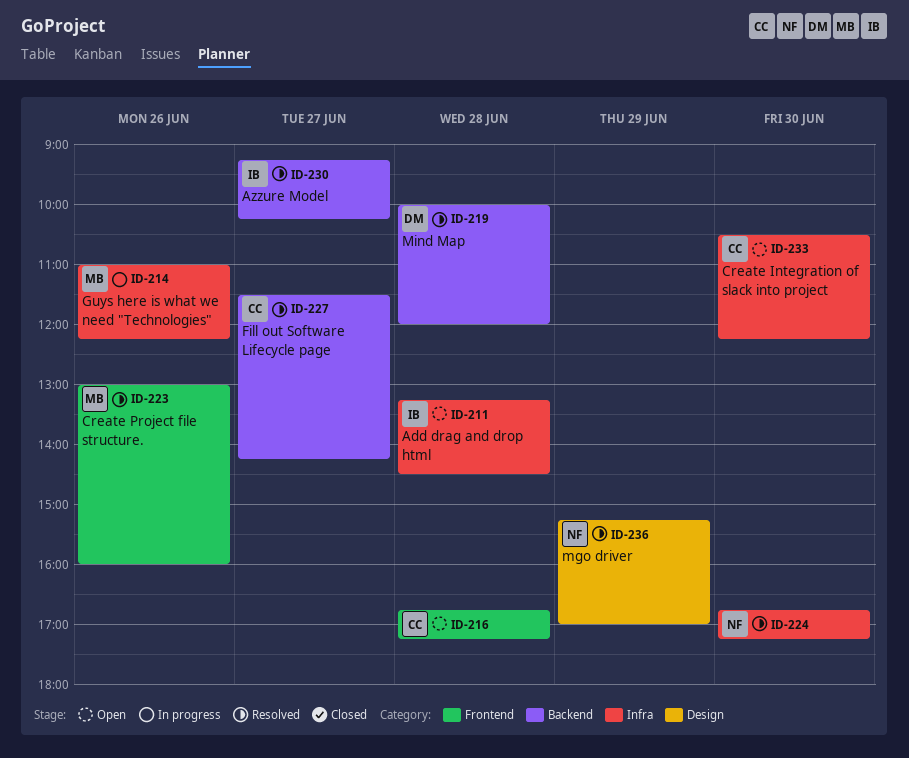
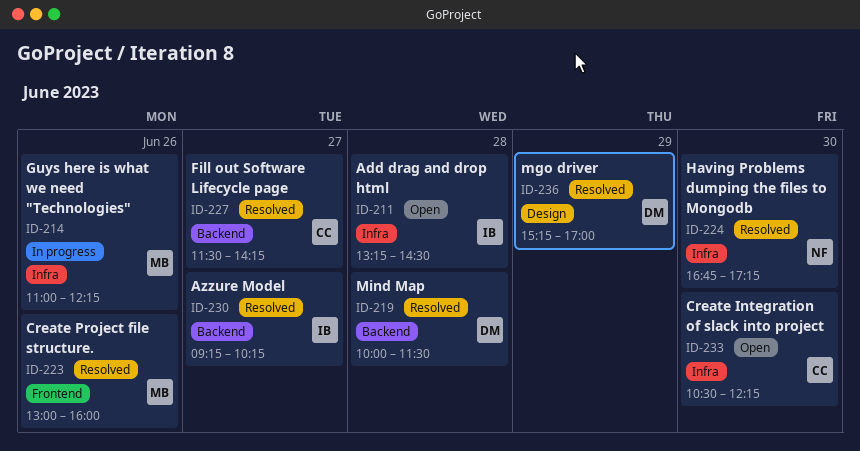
ID-216: present -> none
ID-219, ends: 12:00 -> 11:30
ID-236, owner: NF -> DM

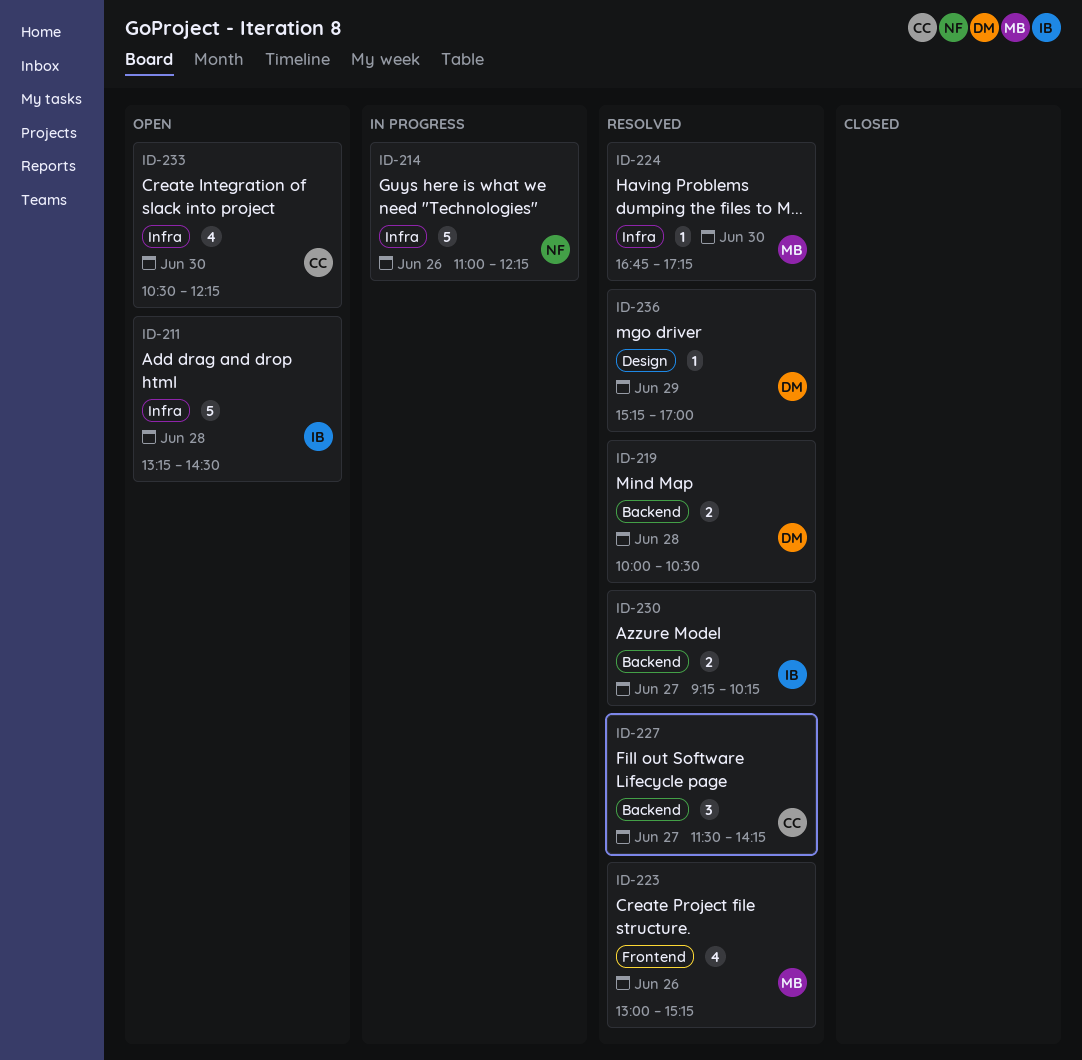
ID-214, owner: MB -> NF
ID-219, ends: 11:30 -> 10:30
ID-223, ends: 16:00 -> 15:15
ID-224, owner: NF -> MB

